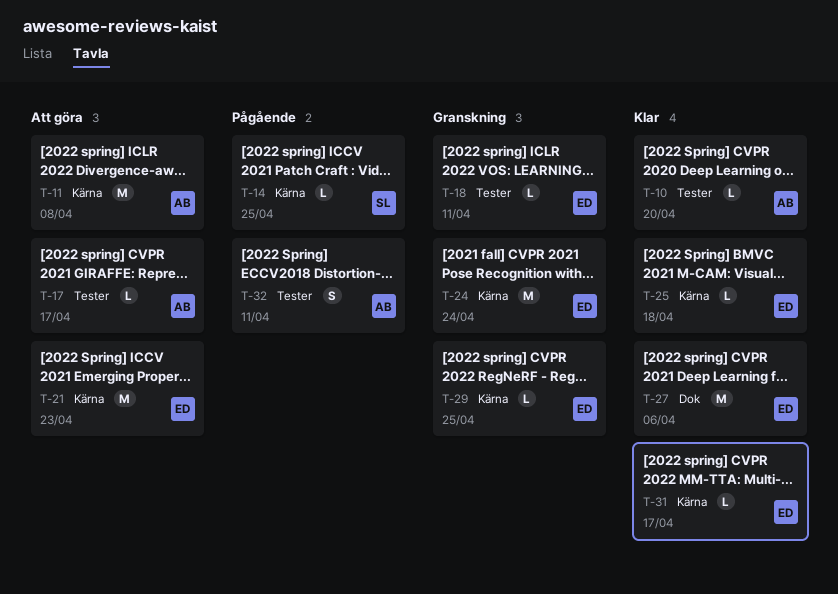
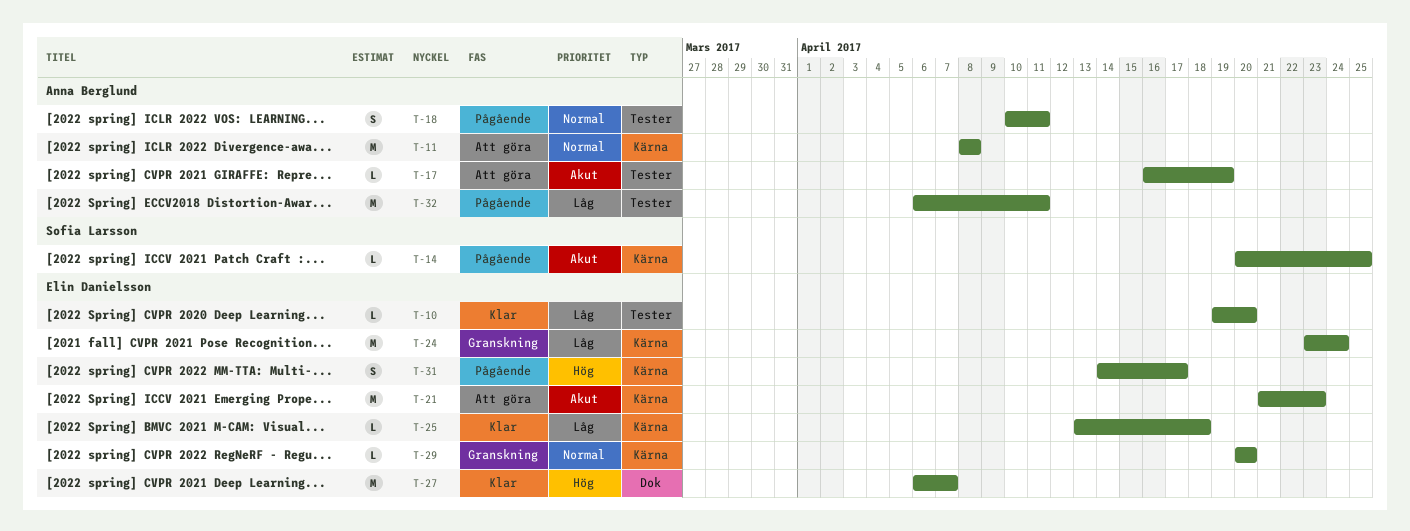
T-10, owner: Anna Berglund -> Elin Danielsson
T-17, due: Apr 17 -> Apr 19
T-18, status: Granskning -> Pågående
T-18, owner: Elin Danielsson -> Anna Berglund
T-18, estimate: L -> S
T-27, due: Apr 6 -> Apr 7
T-29, due: Apr 25 -> Apr 20
T-31, status: Klar -> Pågående
T-31, estimate: L -> S
T-32, estimate: S -> M

